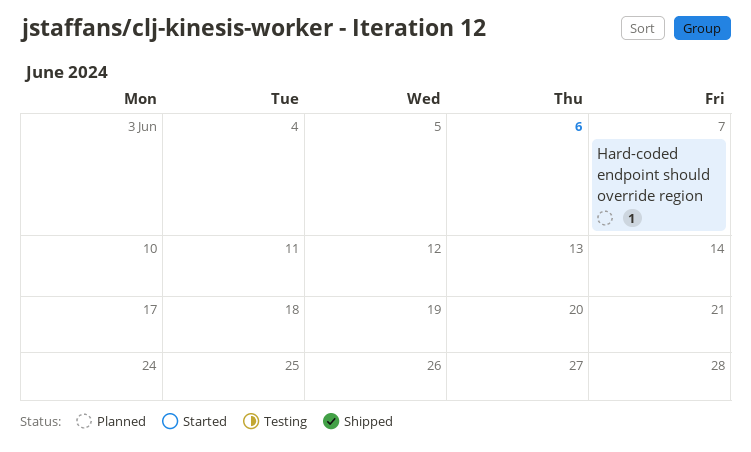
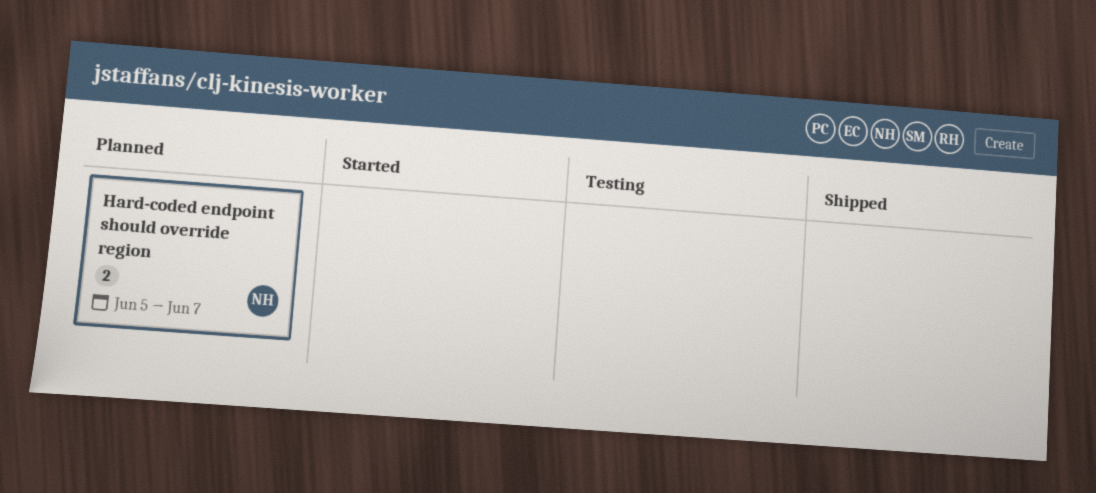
Hard-coded endpoint should override region, estimate: 1 -> 2

